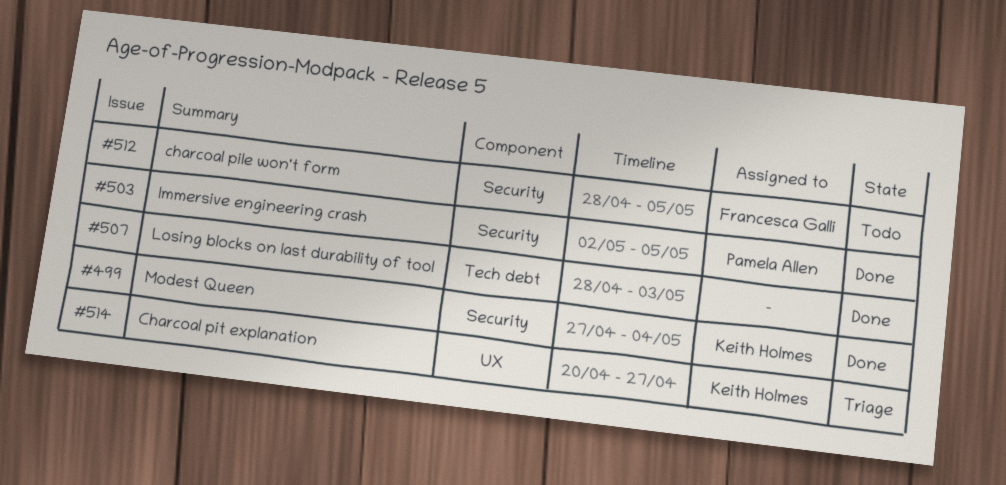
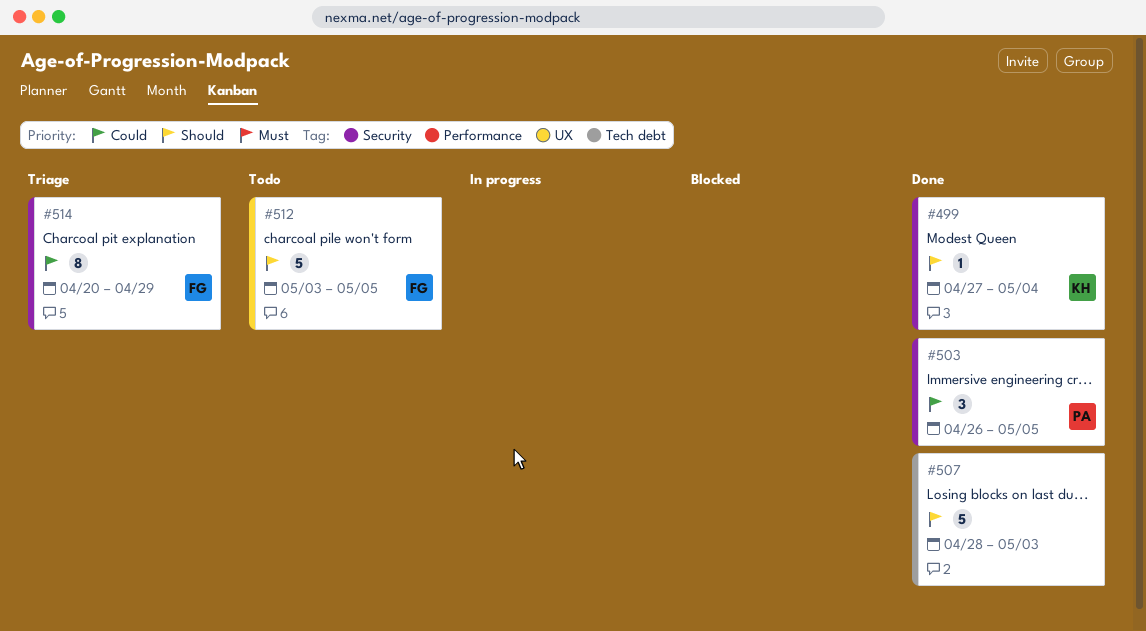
#503, start: May 2 -> Apr 26
#512, label: Security -> UX
#512, start: Apr 28 -> May 3
#514, owner: Keith Holmes -> Francesca Galli
#514, label: UX -> Security
#514, due: Apr 27 -> Apr 29

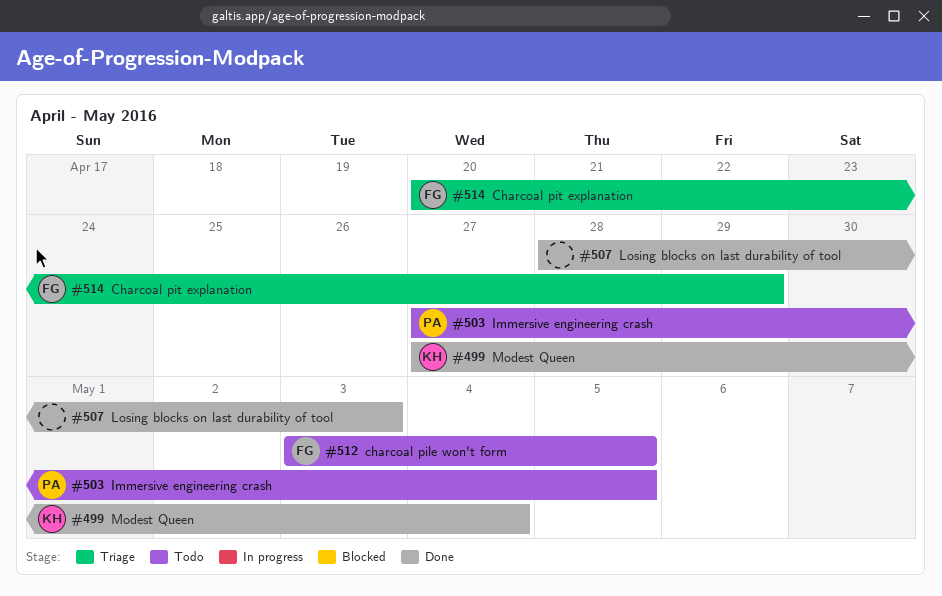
#503, status: Done -> Todo
#503, start: Apr 26 -> Apr 27

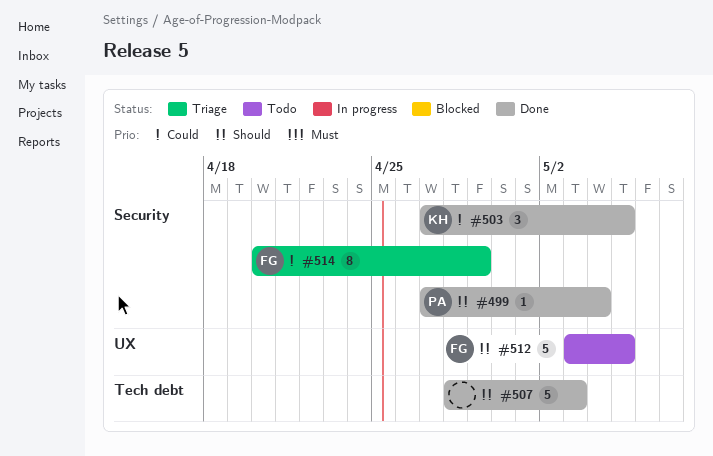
#499, owner: KH -> PA
#503, status: Todo -> Done
#503, owner: PA -> KH

